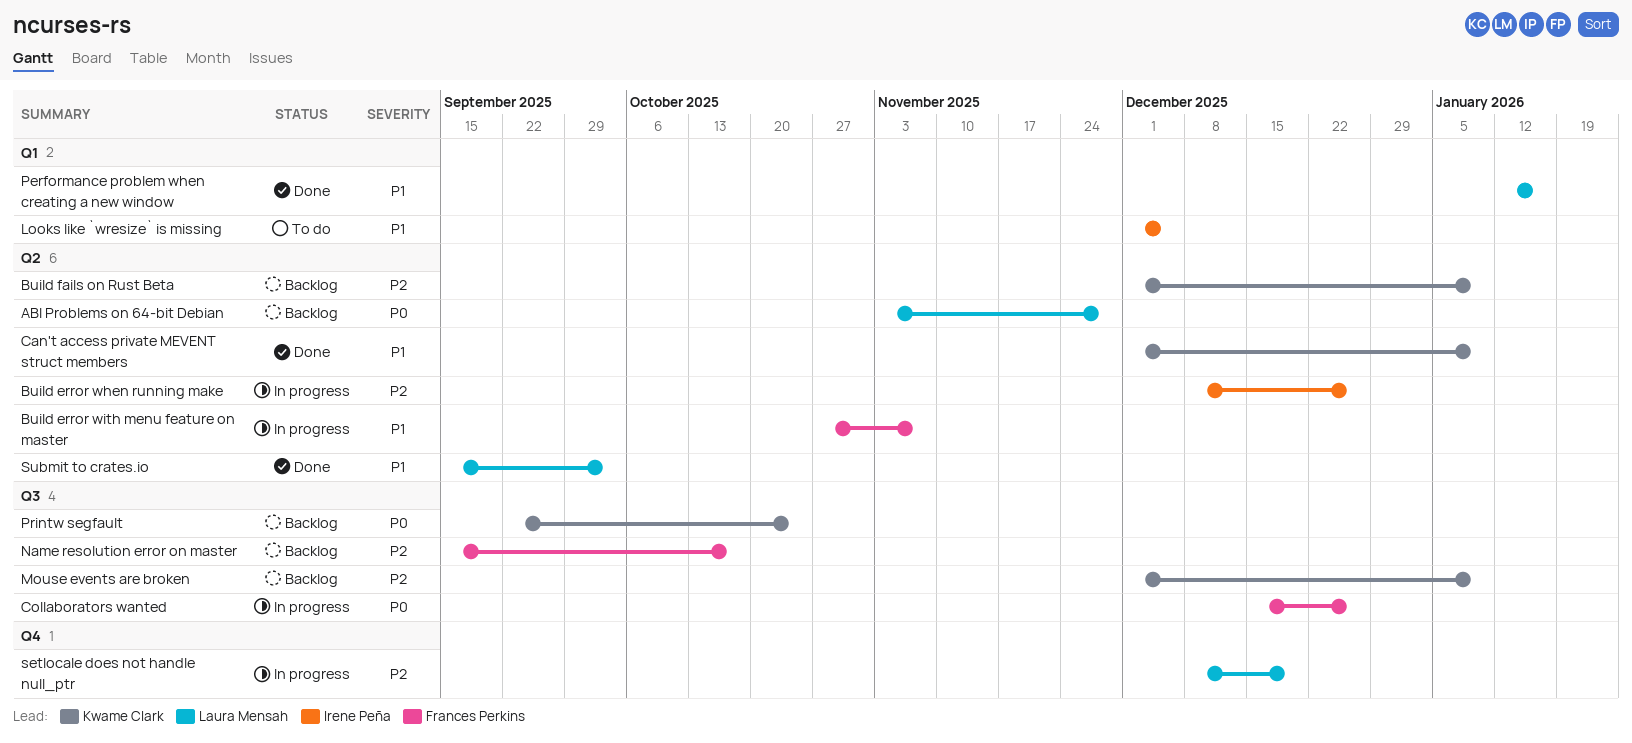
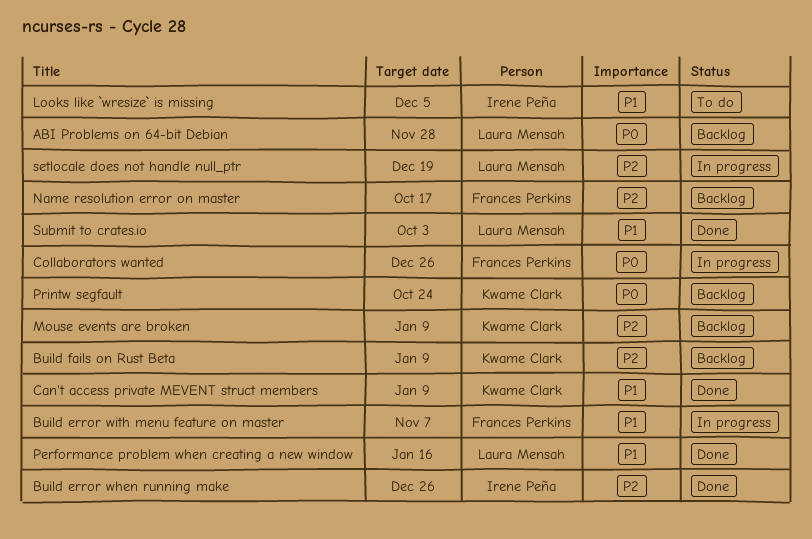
Build error when running make, status: In progress -> Done

